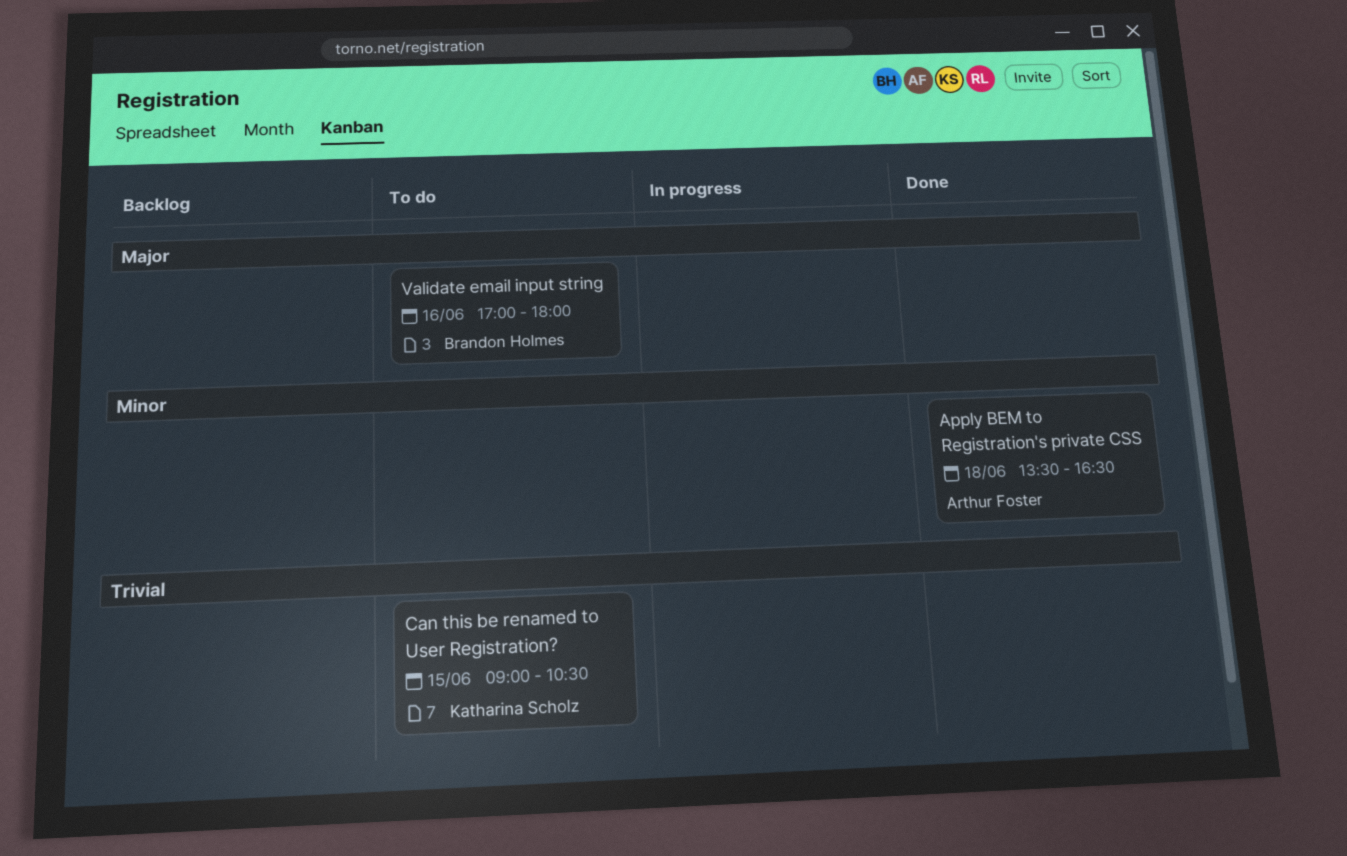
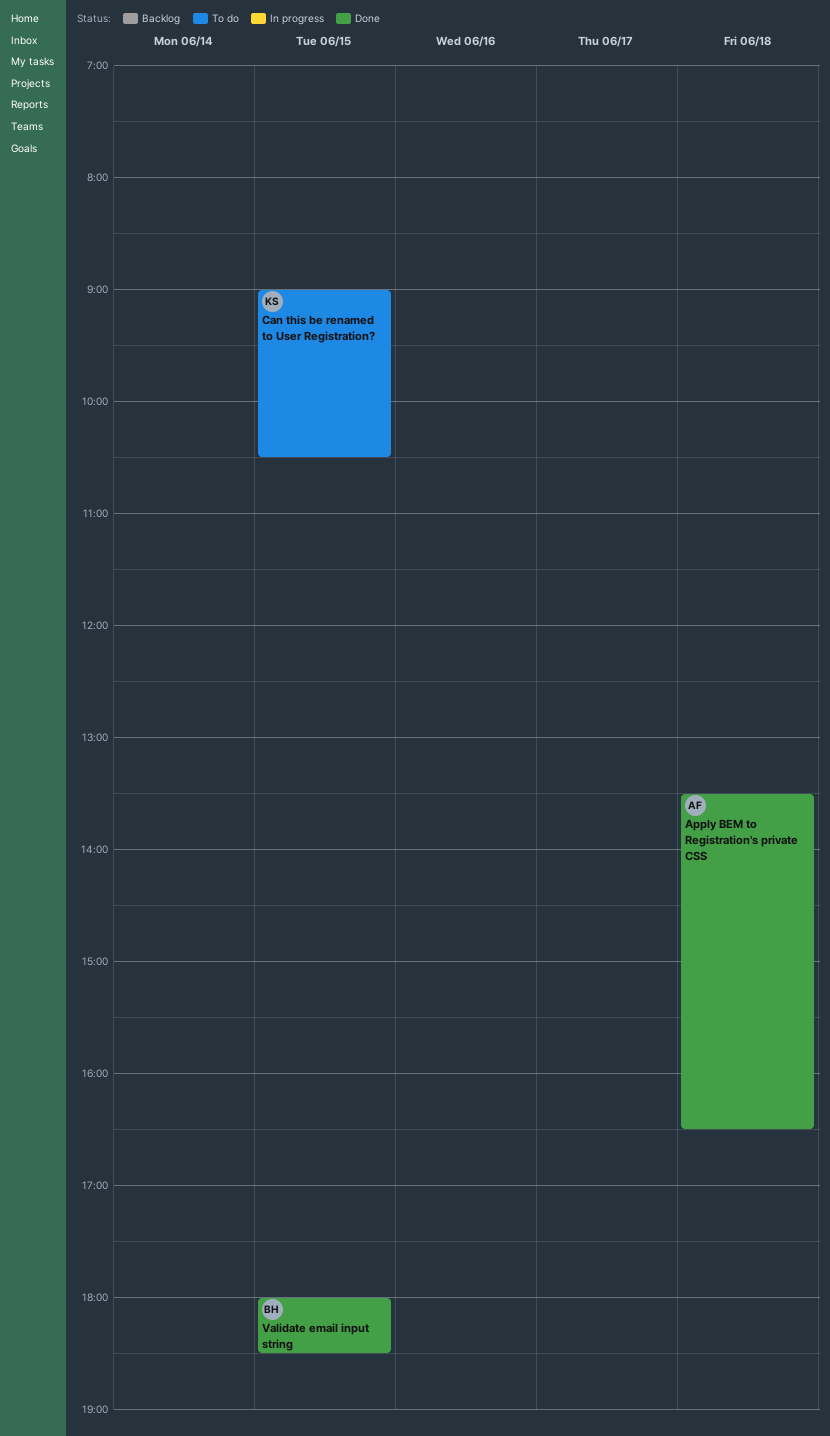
Validate email input string, status: To do -> Done
Validate email input string, day: Jun 16 -> Jun 15
Validate email input string, begins: 17:00 -> 18:00
Validate email input string, ends: 18:00 -> 18:30

